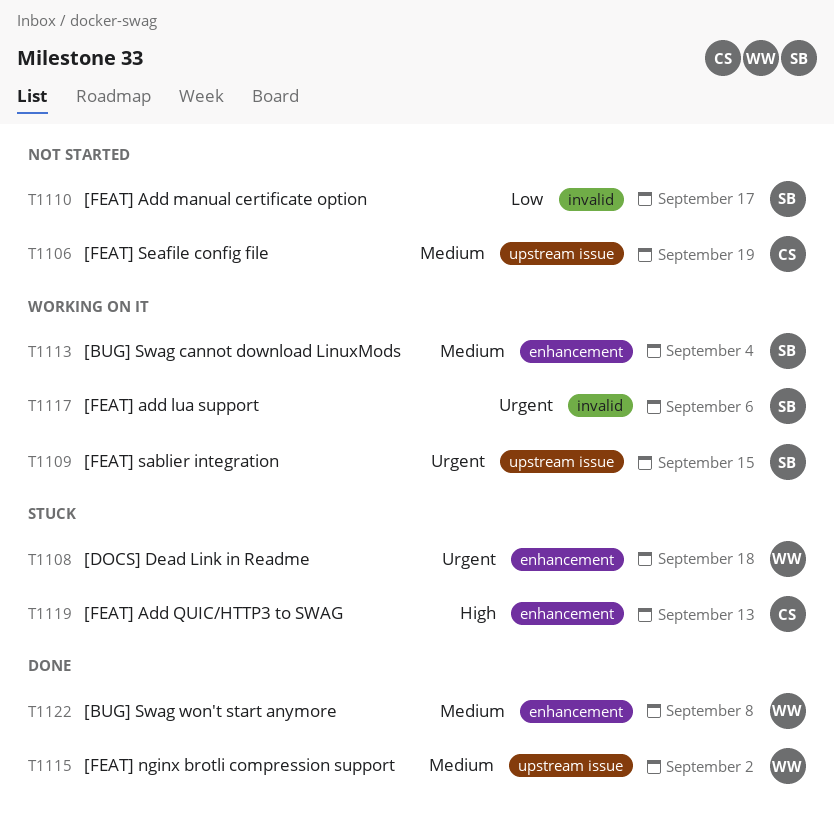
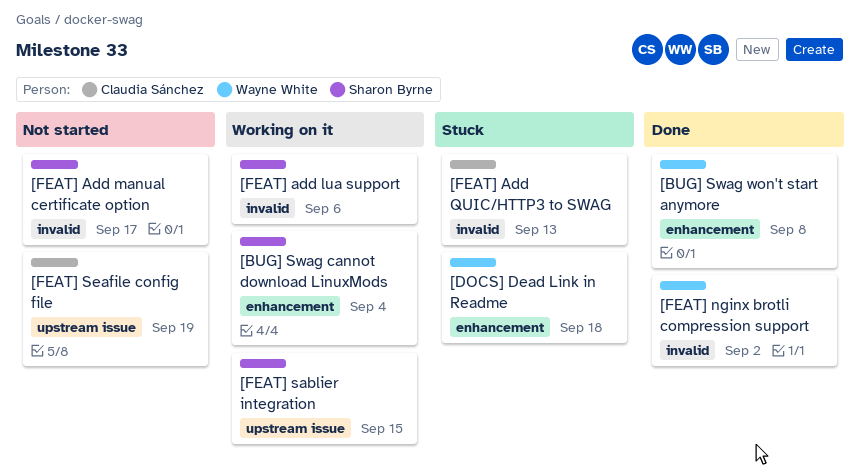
[FEAT] Add QUIC/HTTP3 to SWAG, label: enhancement -> invalid
[FEAT] nginx brotli compression support, label: upstream issue -> invalid

